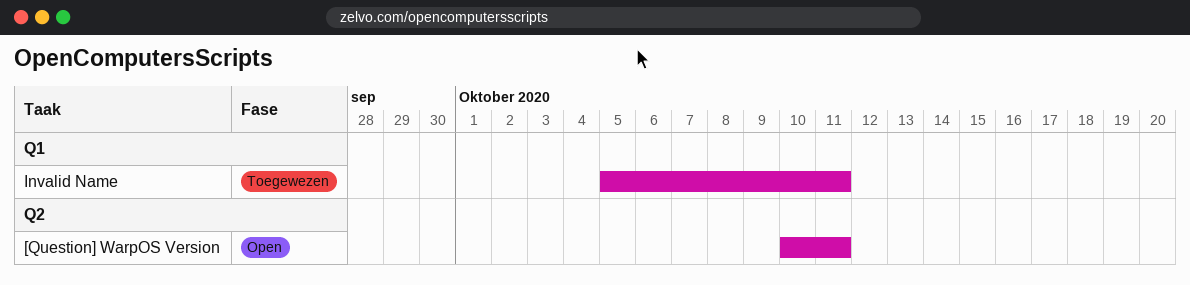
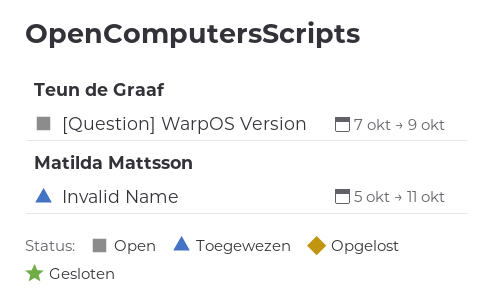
[Question] WarpOS Version, start: Oct 10 -> Oct 7
[Question] WarpOS Version, due: Oct 11 -> Oct 9

